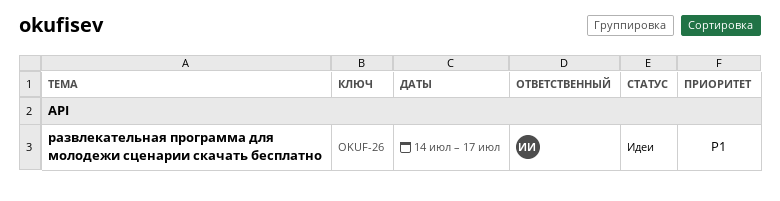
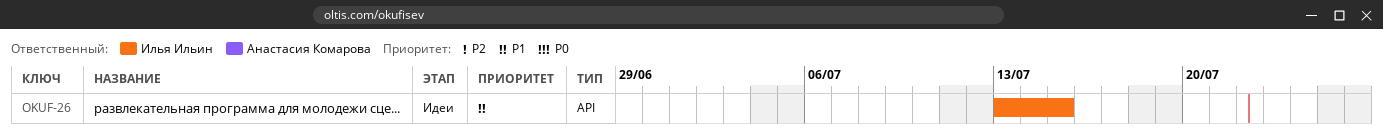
OKUF-26, start: Jul 14 -> Jul 13
OKUF-26, due: Jul 17 -> Jul 15

